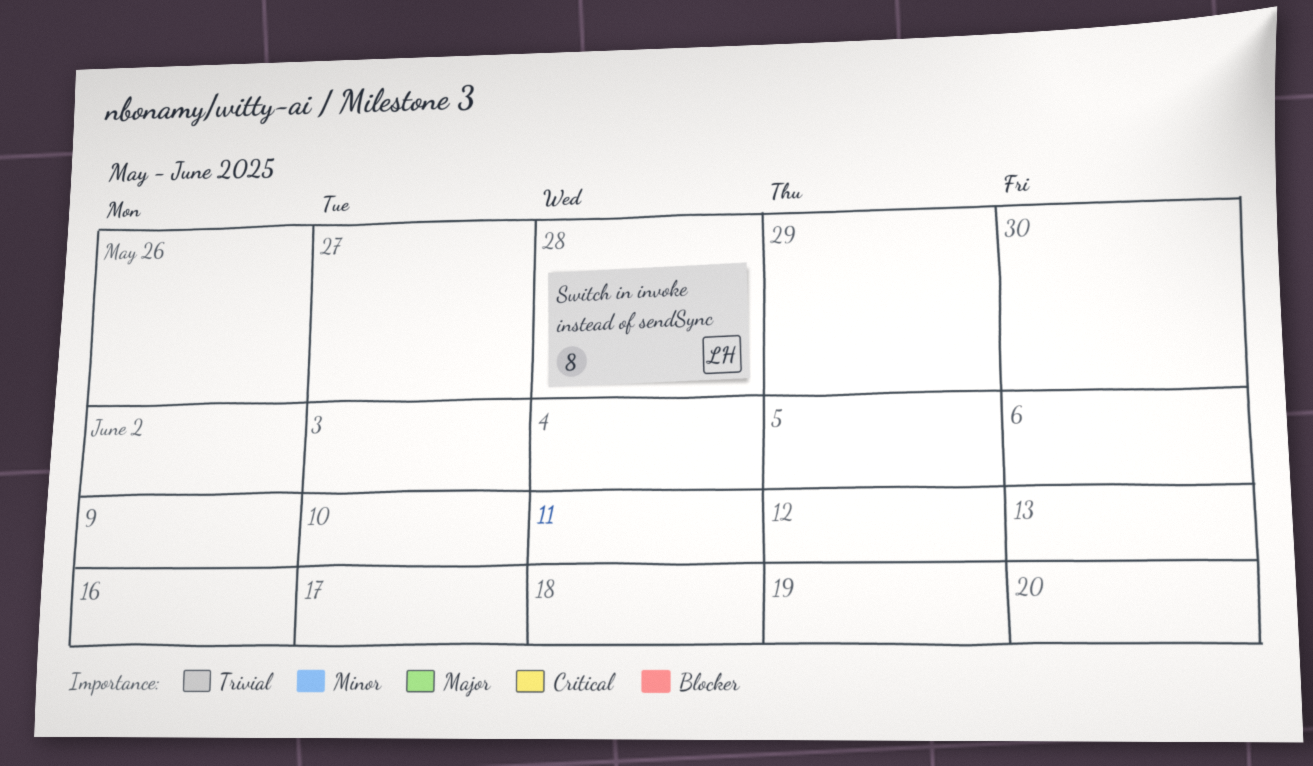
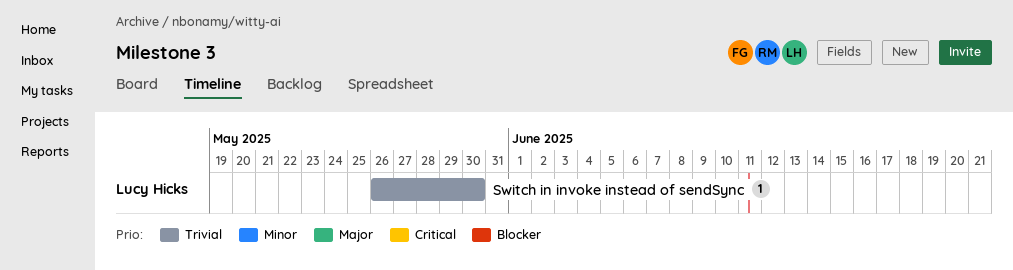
Switch in invoke instead of sendSync, estimate: 8 -> 1
Switch in invoke instead of sendSync, due: May 28 -> May 30

